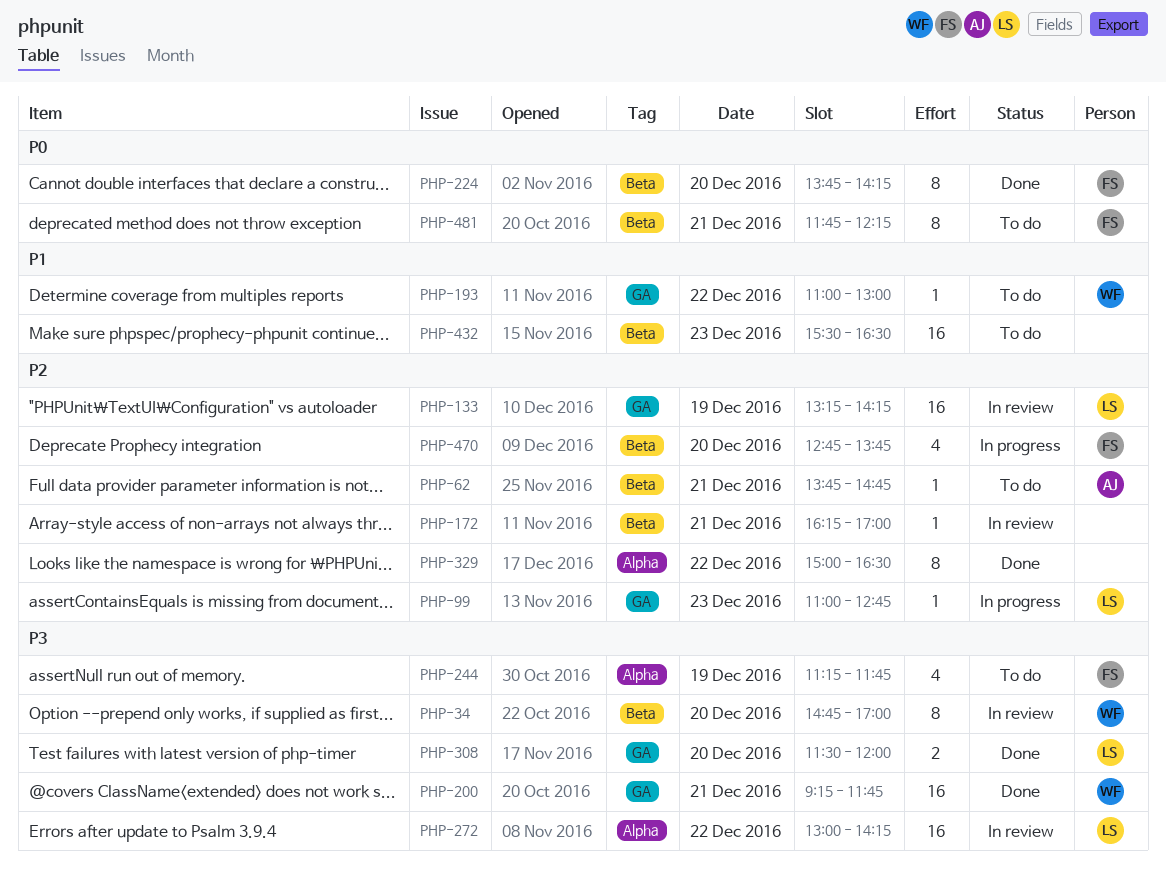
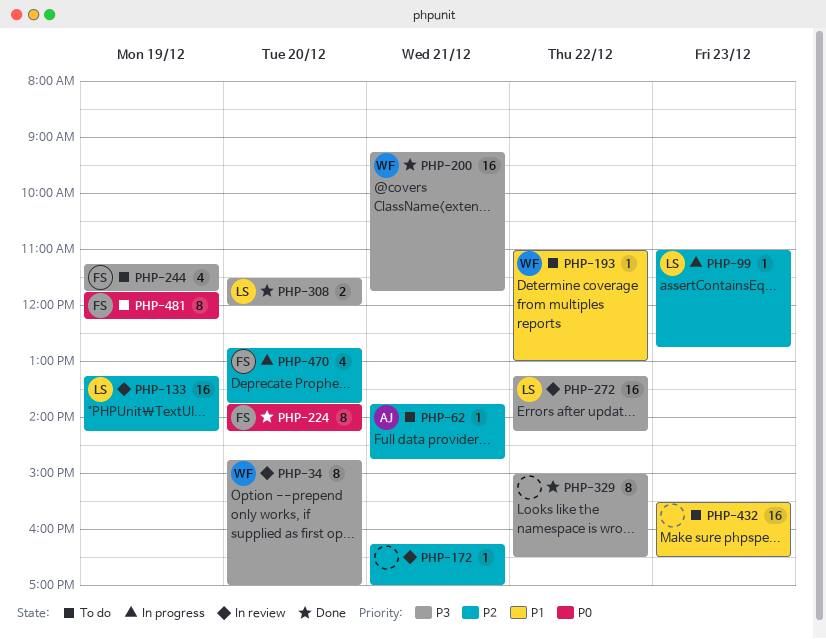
PHP-272, begins: 13:00 -> 13:15
PHP-329, priority: P2 -> P3
PHP-481, day: Dec 21 -> Dec 19

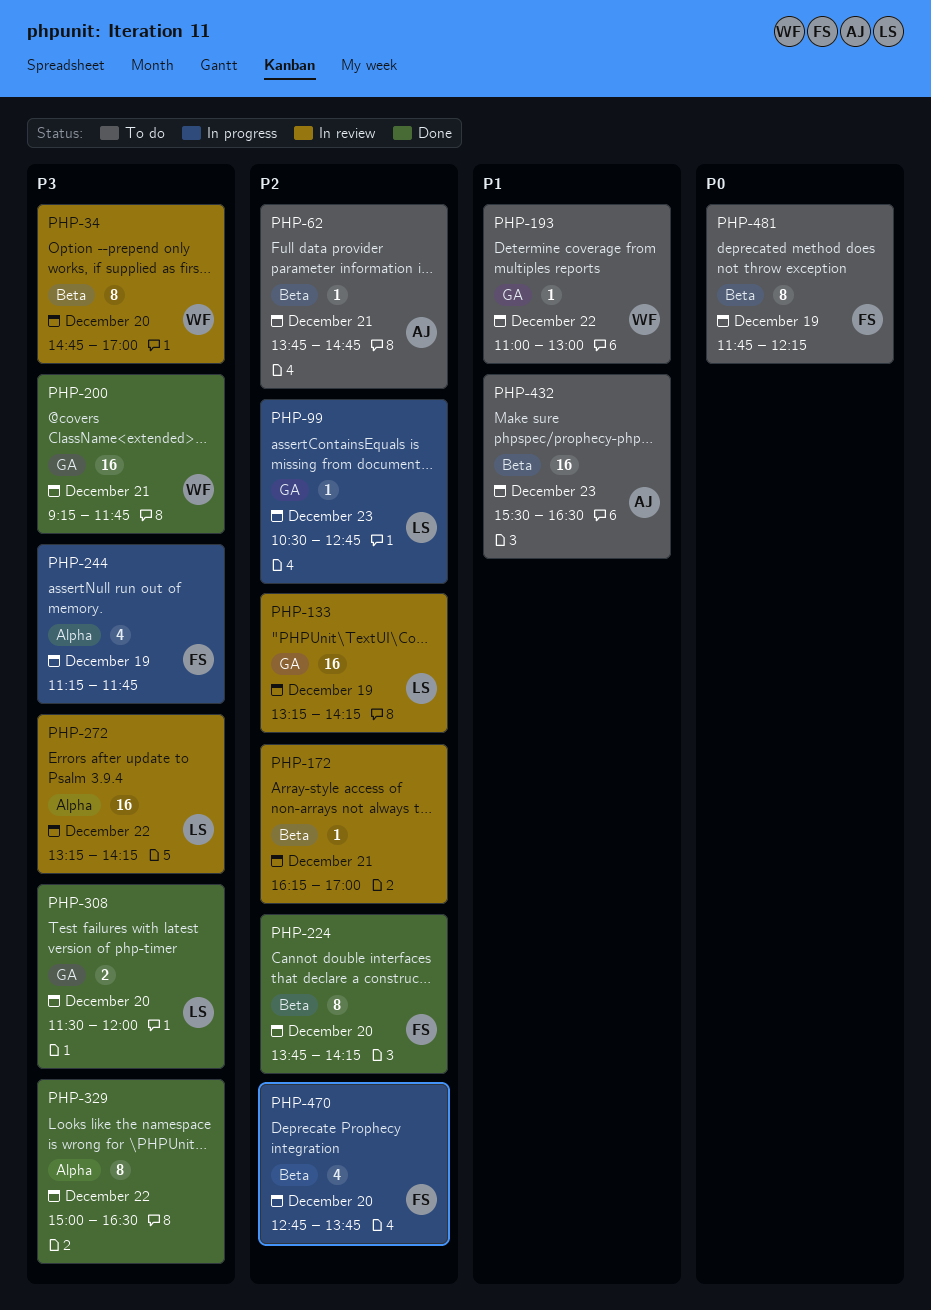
PHP-99, begins: 11:00 -> 10:30
PHP-224, priority: P0 -> P2
PHP-244, status: To do -> In progress
PHP-432, owner: none -> AJ

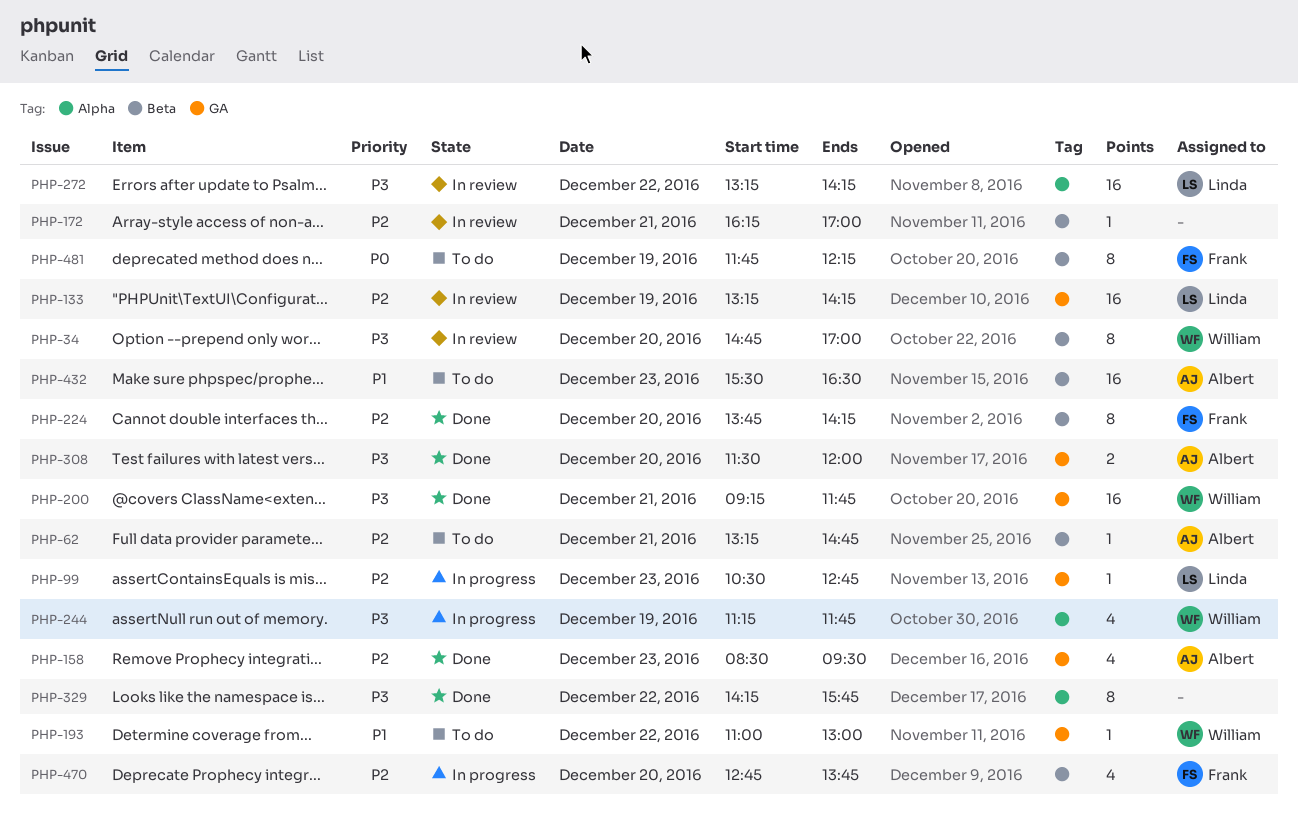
PHP-62, begins: 13:45 -> 13:15
PHP-158: none -> present
PHP-244, owner: Frank -> William
PHP-308, owner: Linda -> Albert
PHP-329, begins: 15:00 -> 14:15
PHP-329, ends: 16:30 -> 15:45

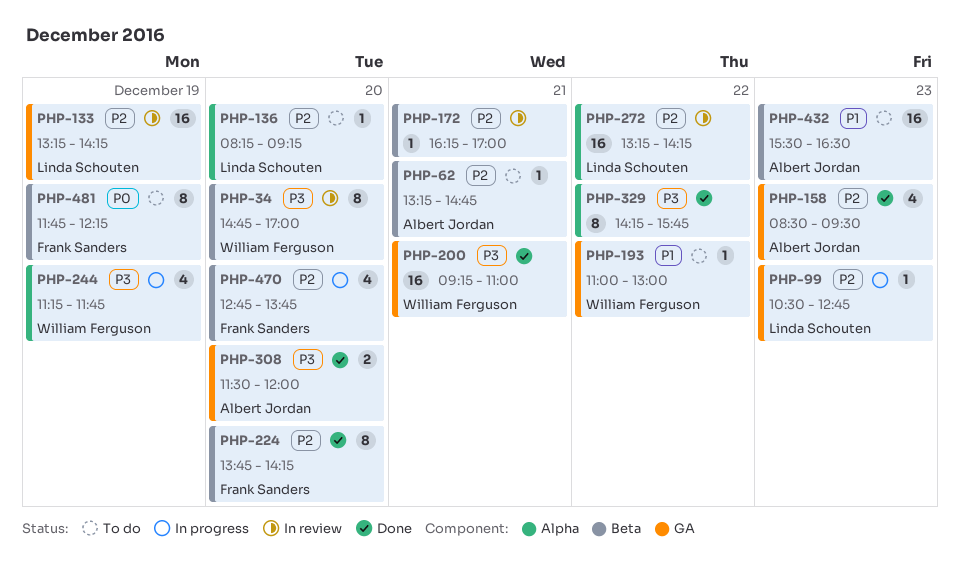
PHP-136: none -> present
PHP-200, ends: 11:45 -> 11:00
PHP-272, priority: P3 -> P2

